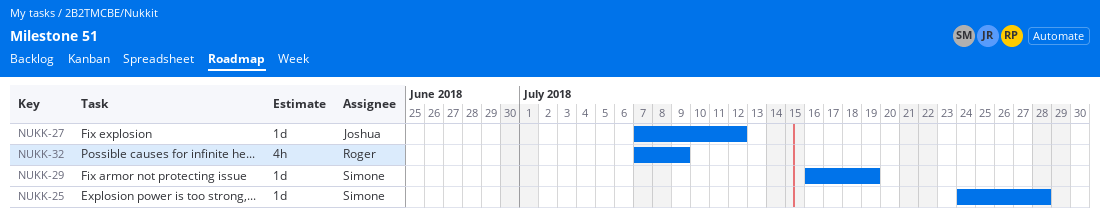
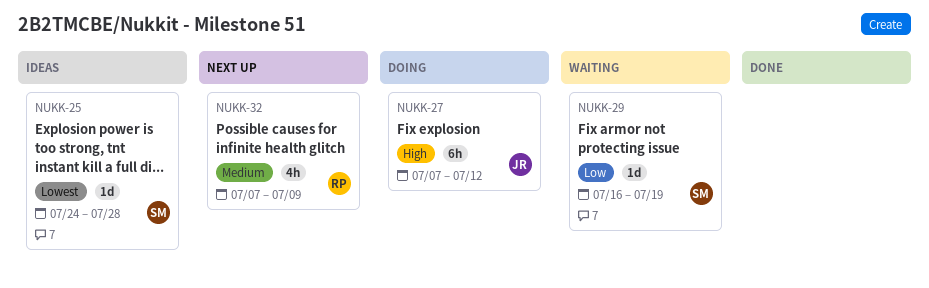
NUKK-27, estimate: 1d -> 6h

